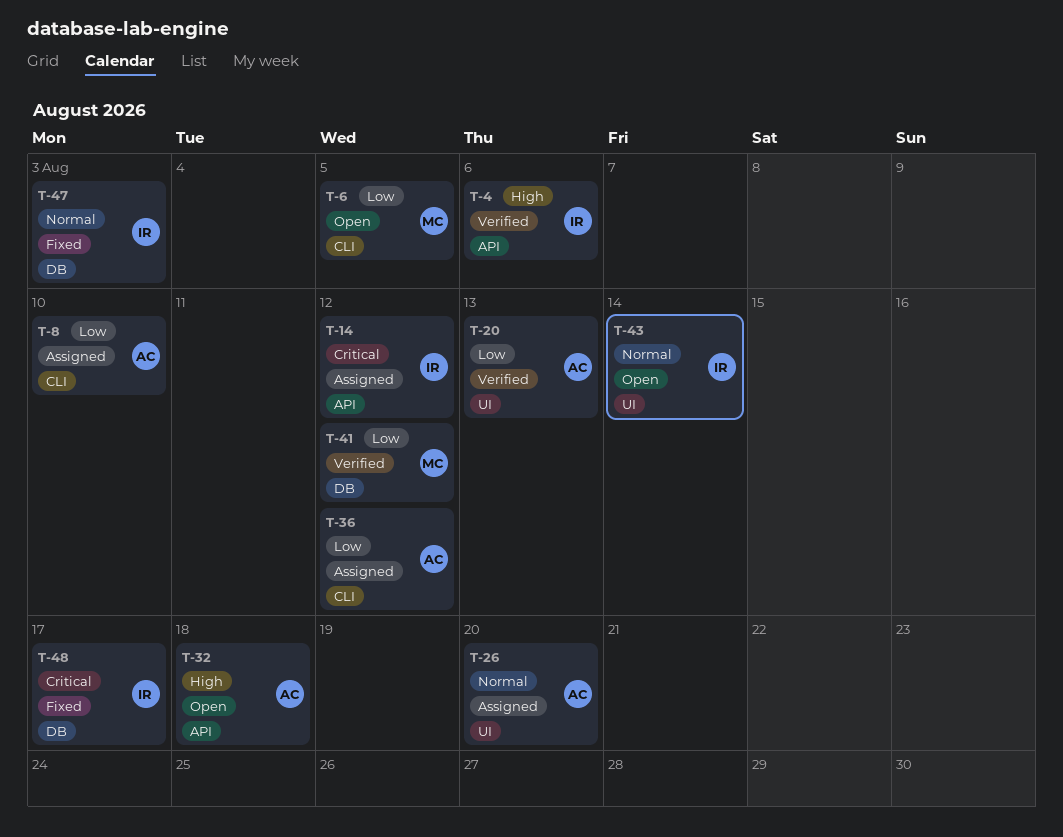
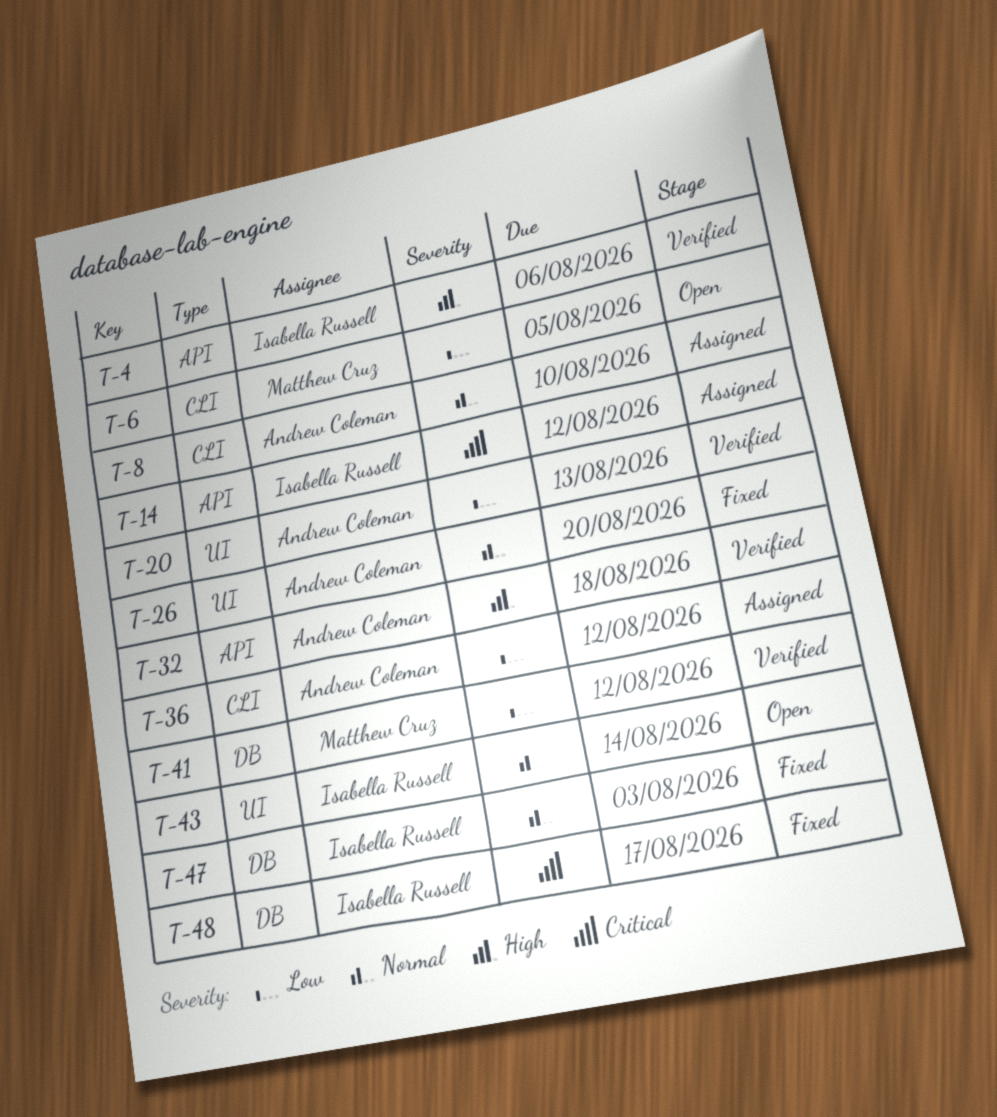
T-8, priority: Low -> Normal
T-26, status: Assigned -> Fixed
T-32, status: Open -> Verified

